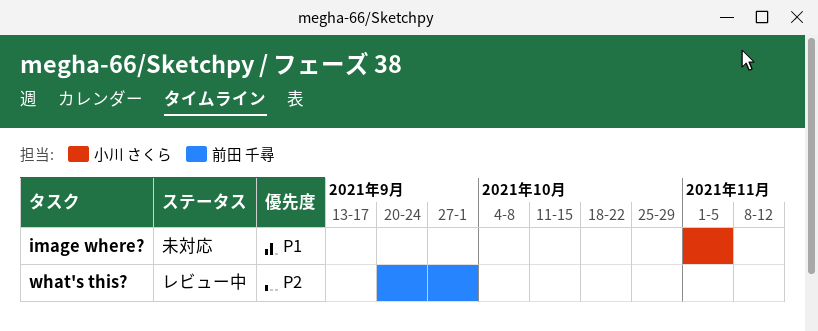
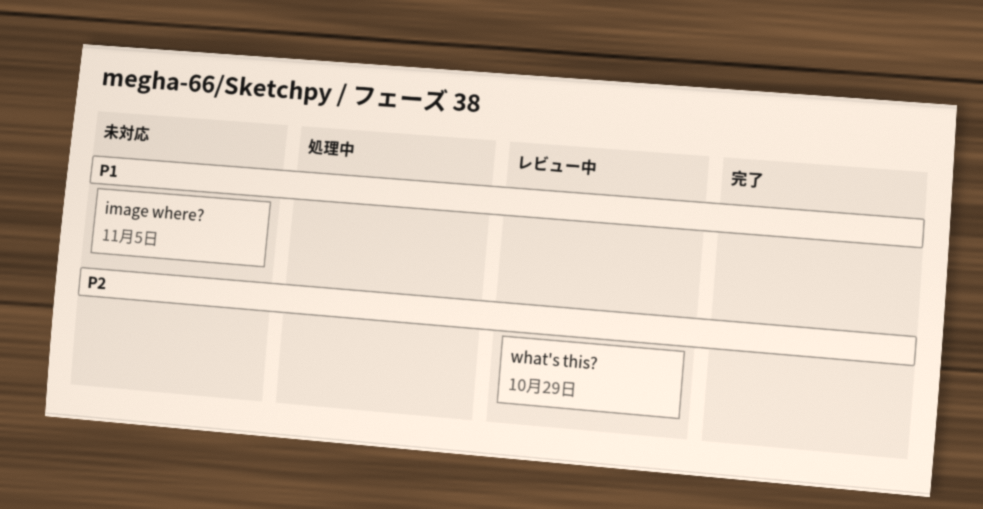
what's this?, due: Oct 1 -> Oct 29

